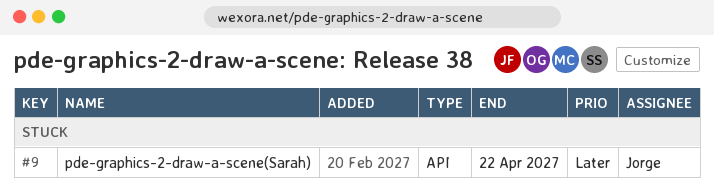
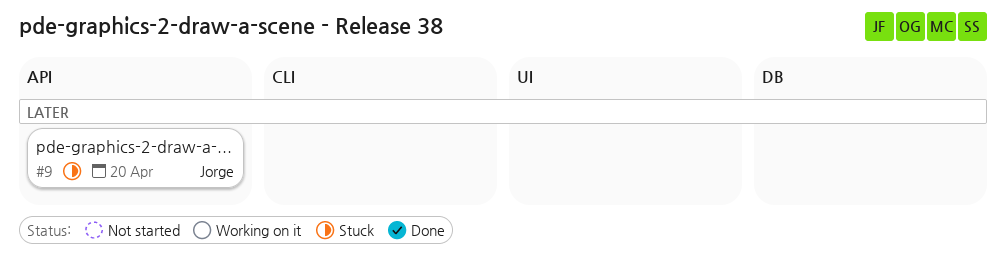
#9, due: Apr 22 -> Apr 20

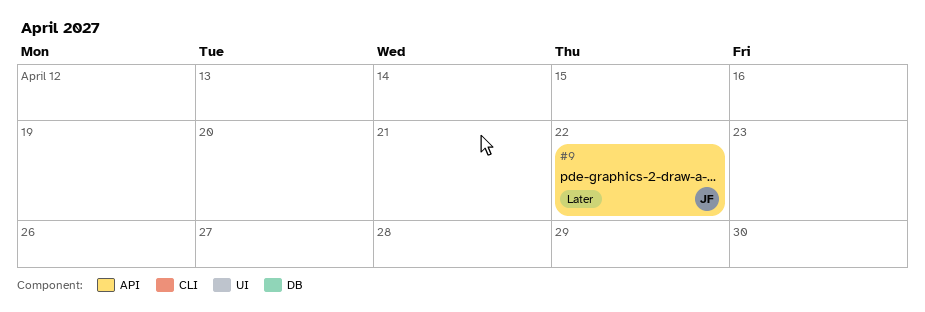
#9, due: Apr 20 -> Apr 22

